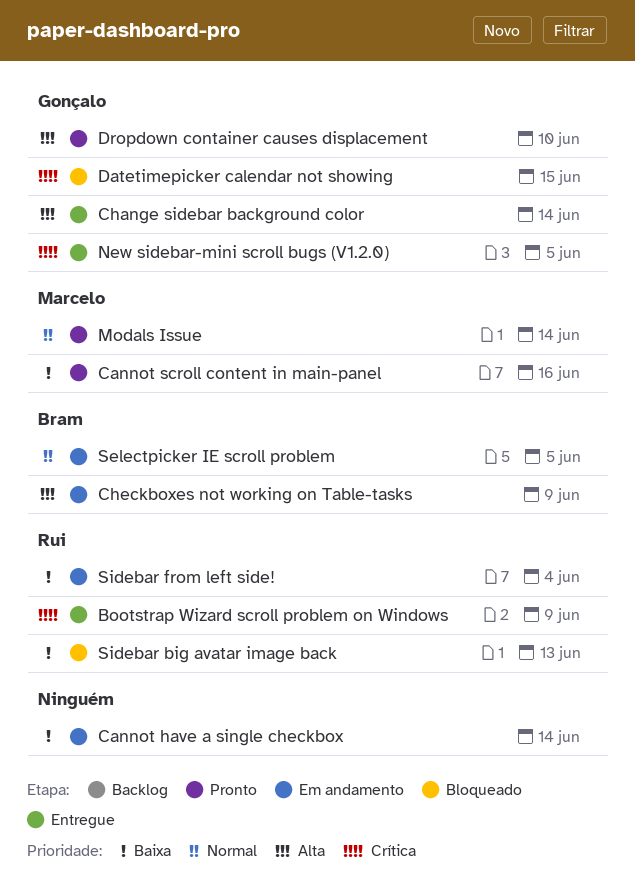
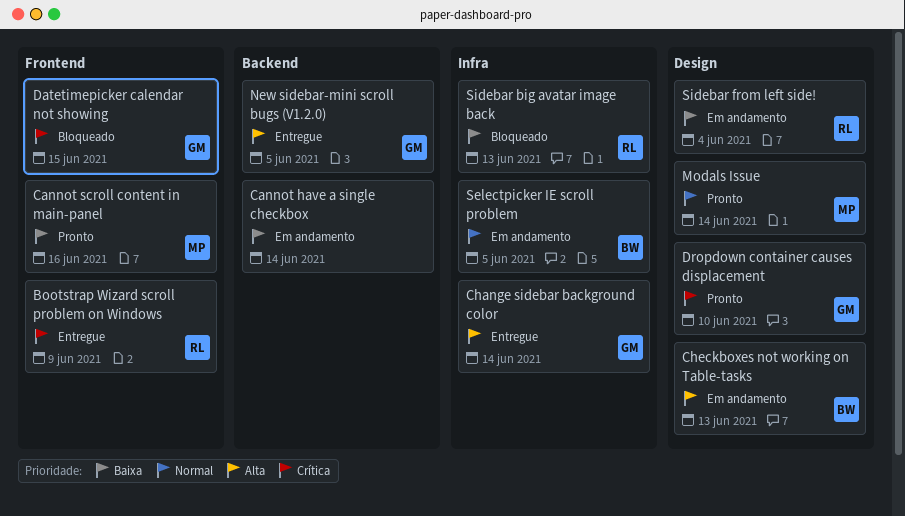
Checkboxes not working on Table-tasks, due: Jun 9 -> Jun 13
Dropdown container causes displacement, priority: Alta -> Crítica
New sidebar-mini scroll bugs (V1.2.0), priority: Crítica -> Alta

